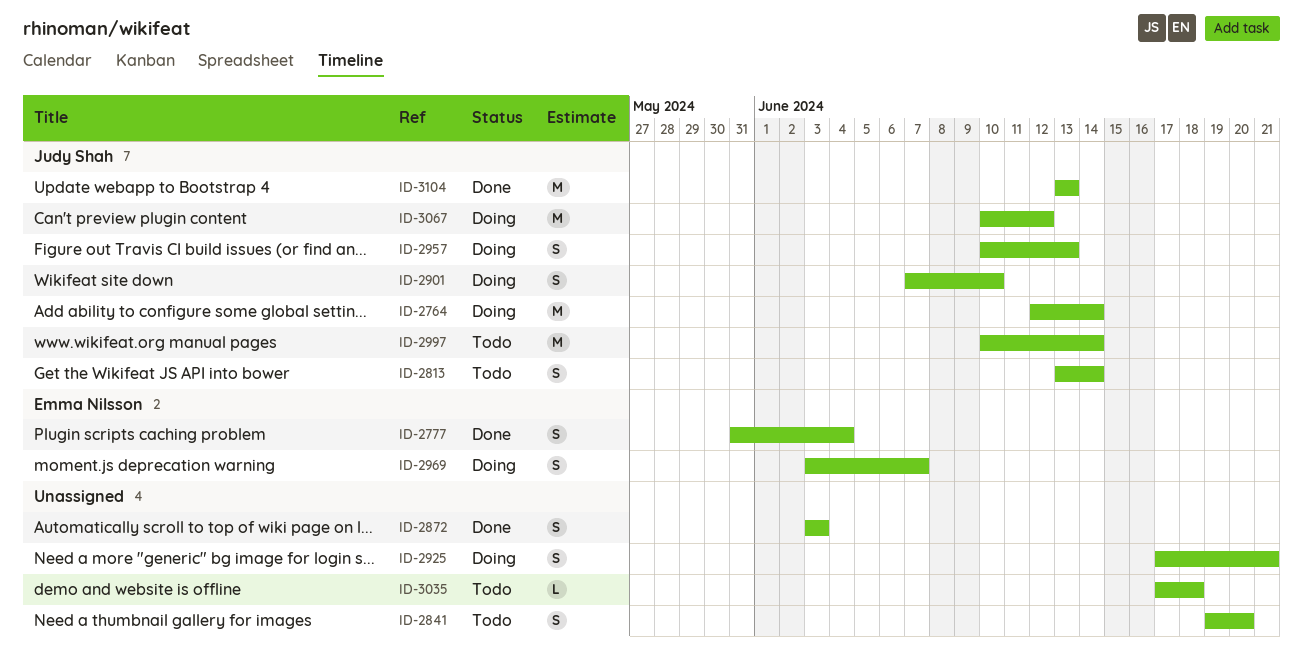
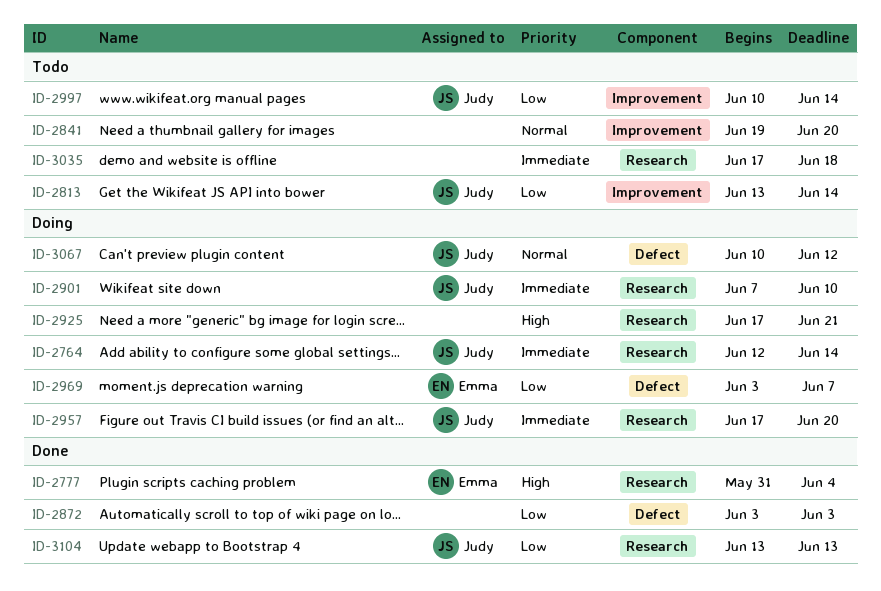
ID-2957, start: Jun 10 -> Jun 17
ID-2957, due: Jun 13 -> Jun 20

